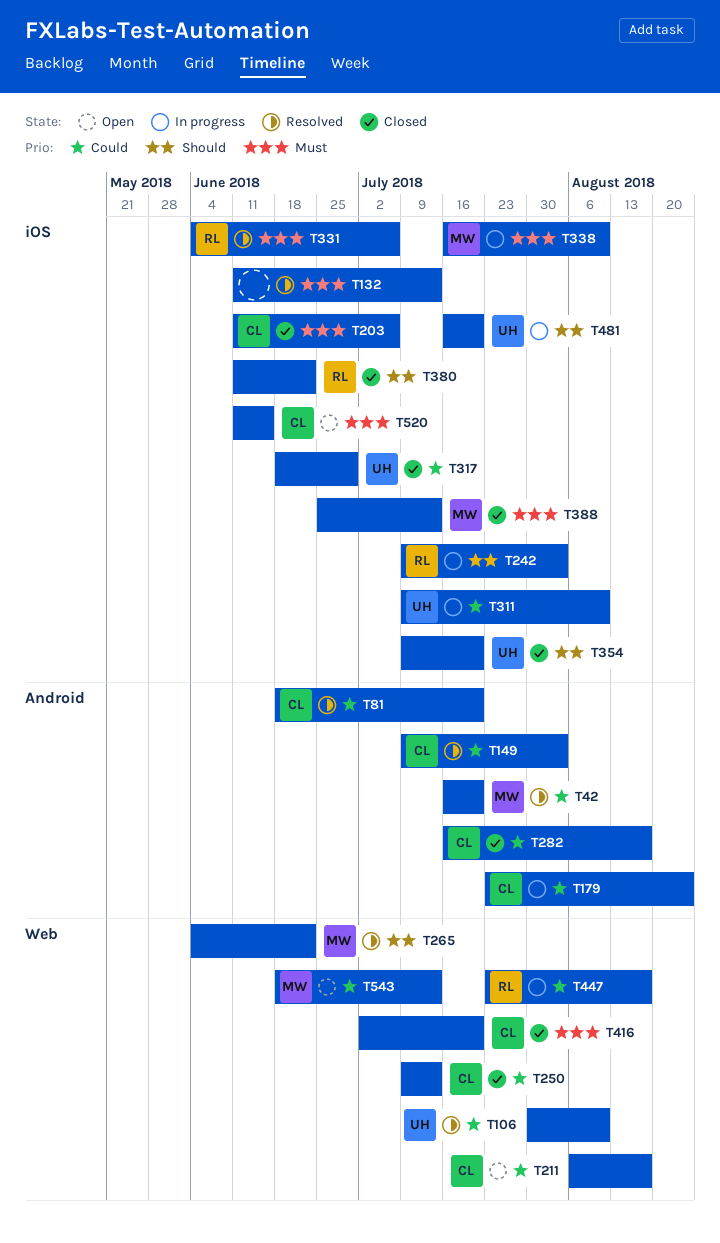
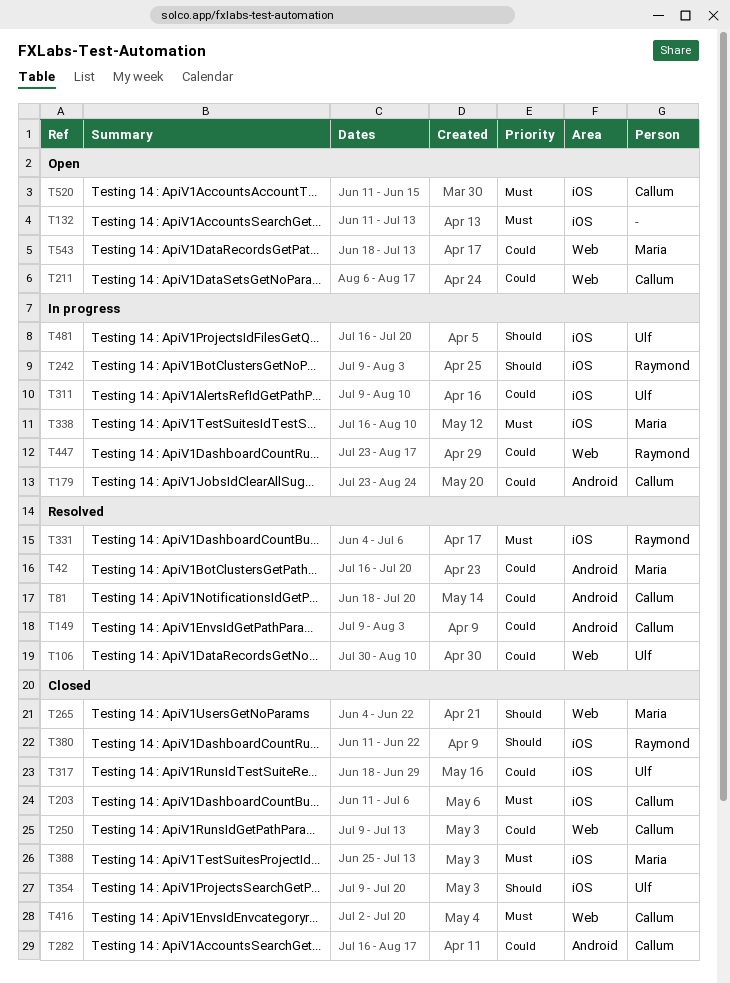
T132, status: Resolved -> Open
T265, status: Resolved -> Closed

